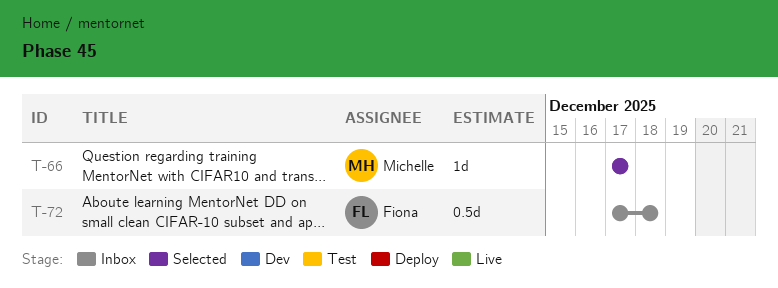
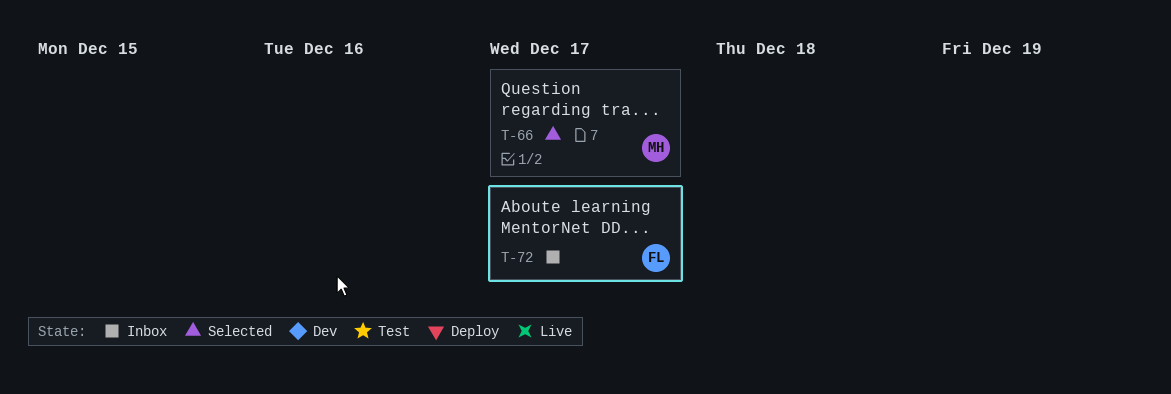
T-72, due: Dec 18 -> Dec 17

